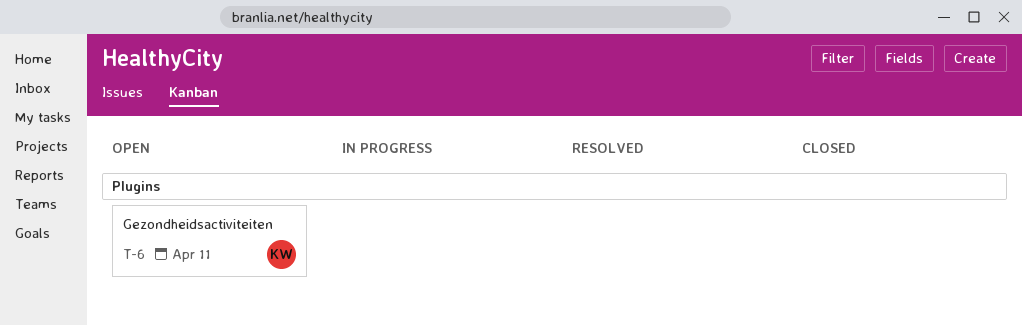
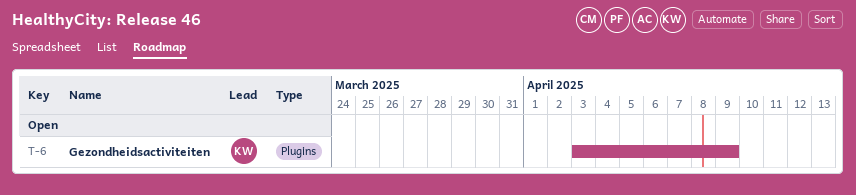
T-6, due: Apr 11 -> Apr 9

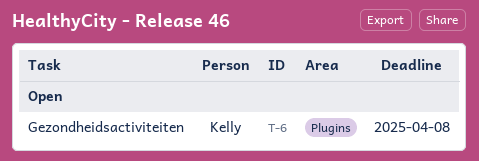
T-6, due: Apr 9 -> Apr 8

